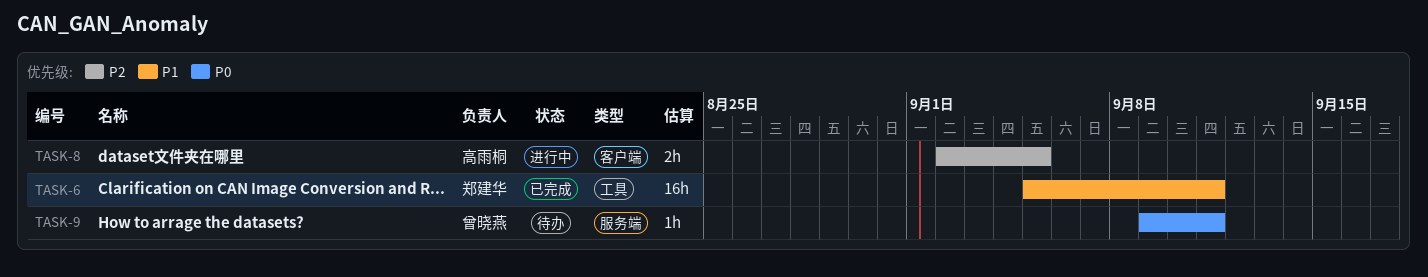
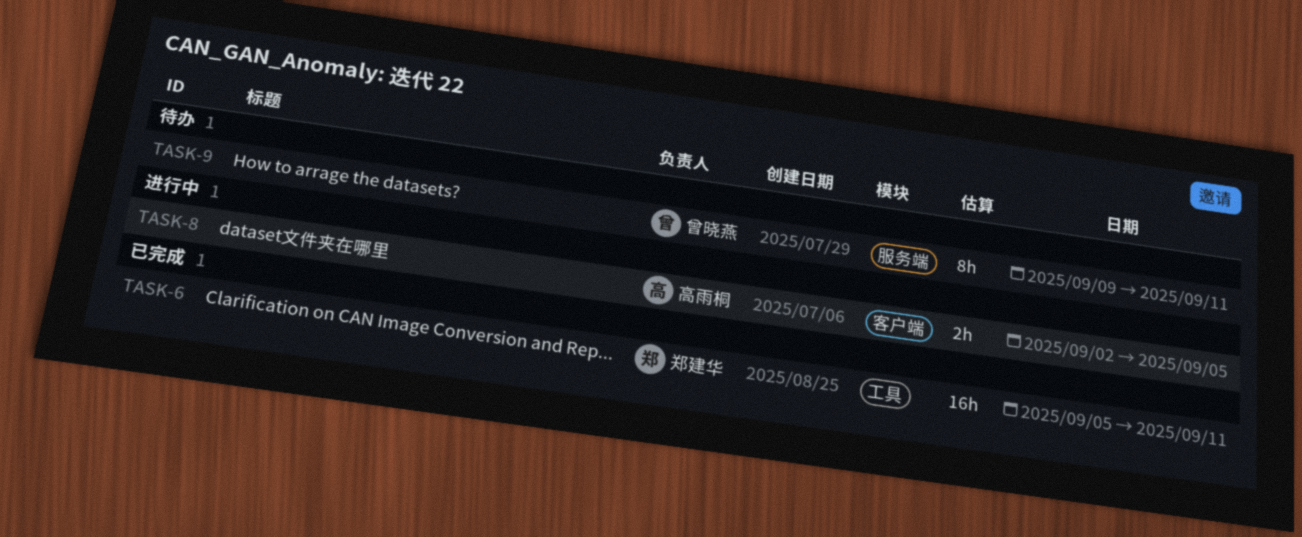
TASK-9, estimate: 1h -> 8h

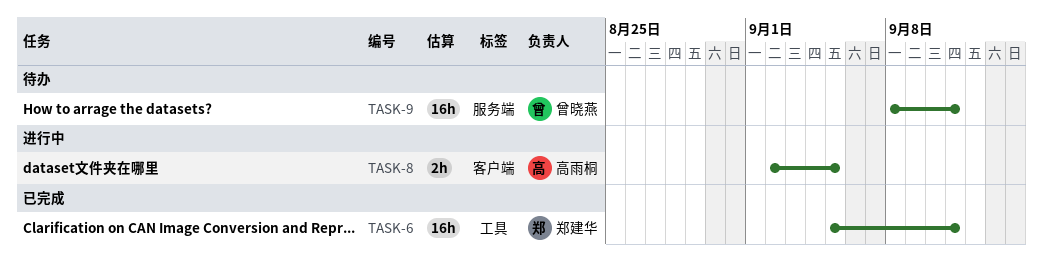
TASK-9, estimate: 8h -> 16h
TASK-9, start: Sep 9 -> Sep 8

